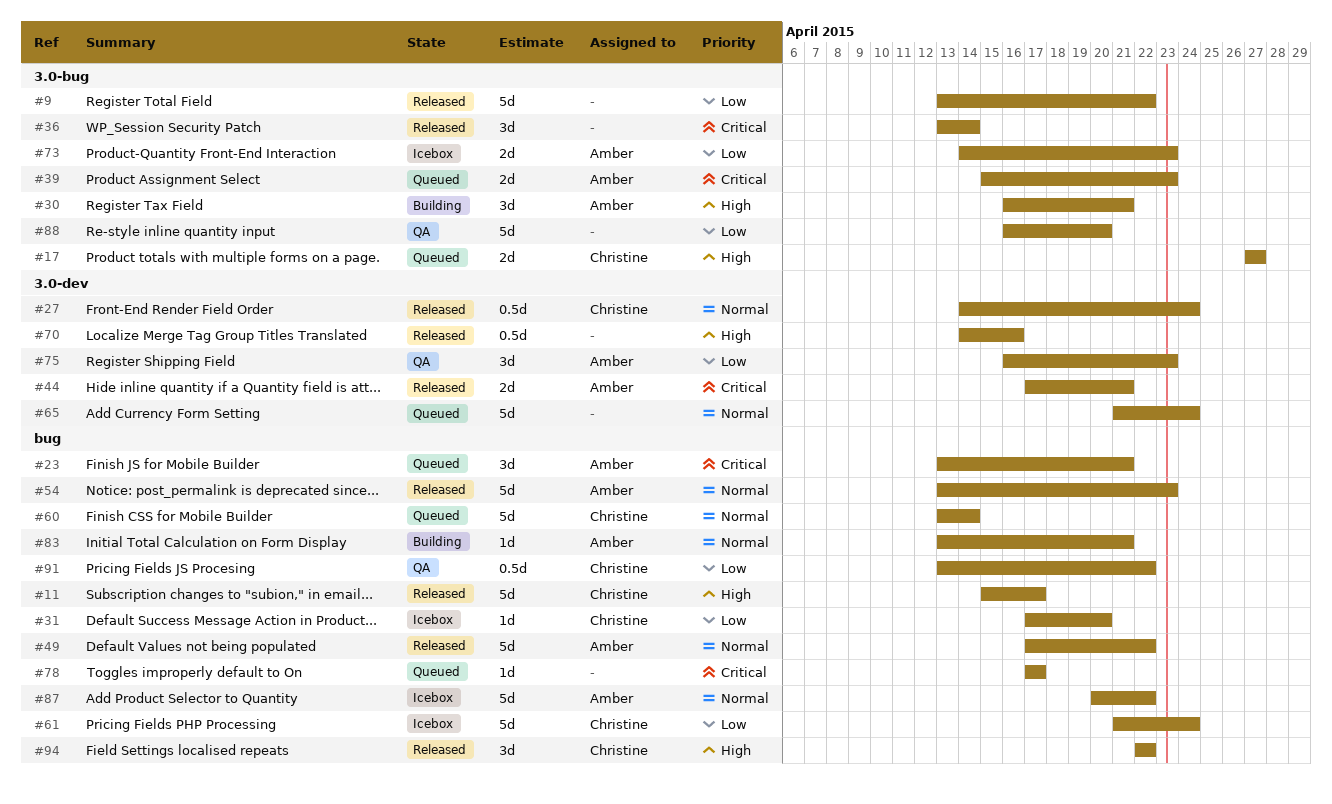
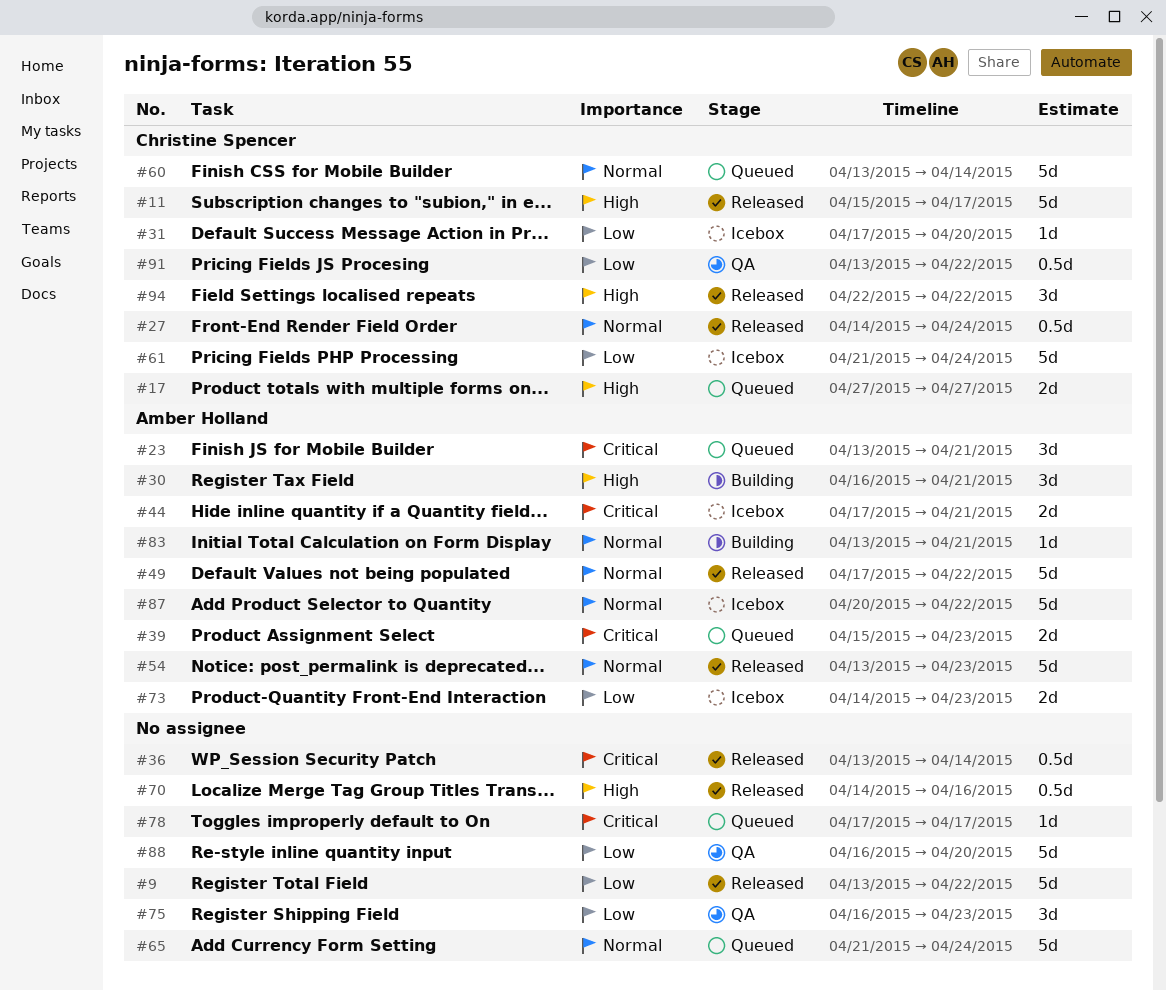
#36, estimate: 3d -> 0.5d
#44, status: Released -> Icebox
#75, owner: Amber Holland -> none

